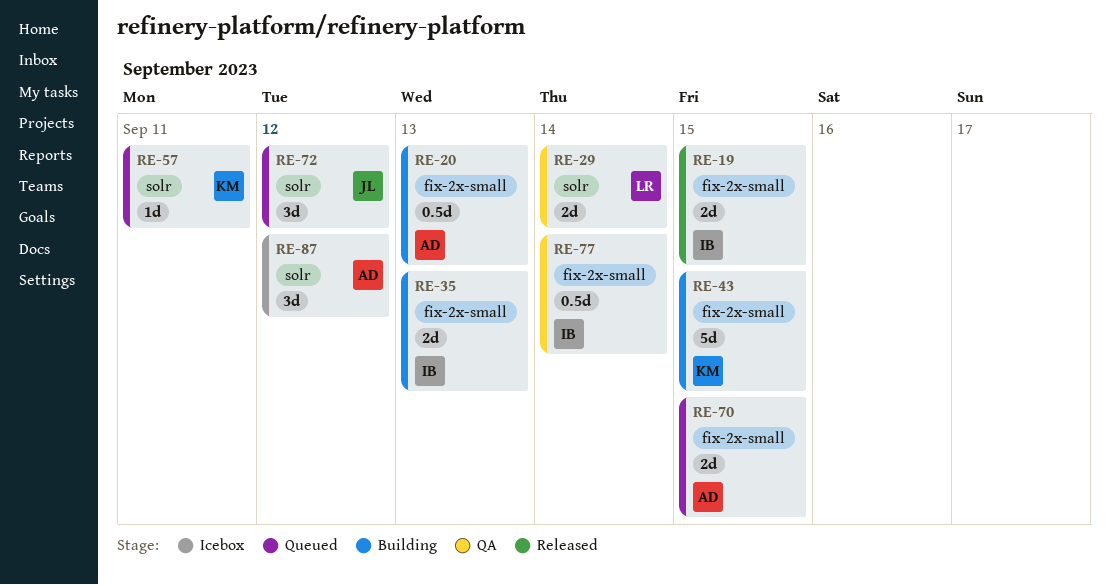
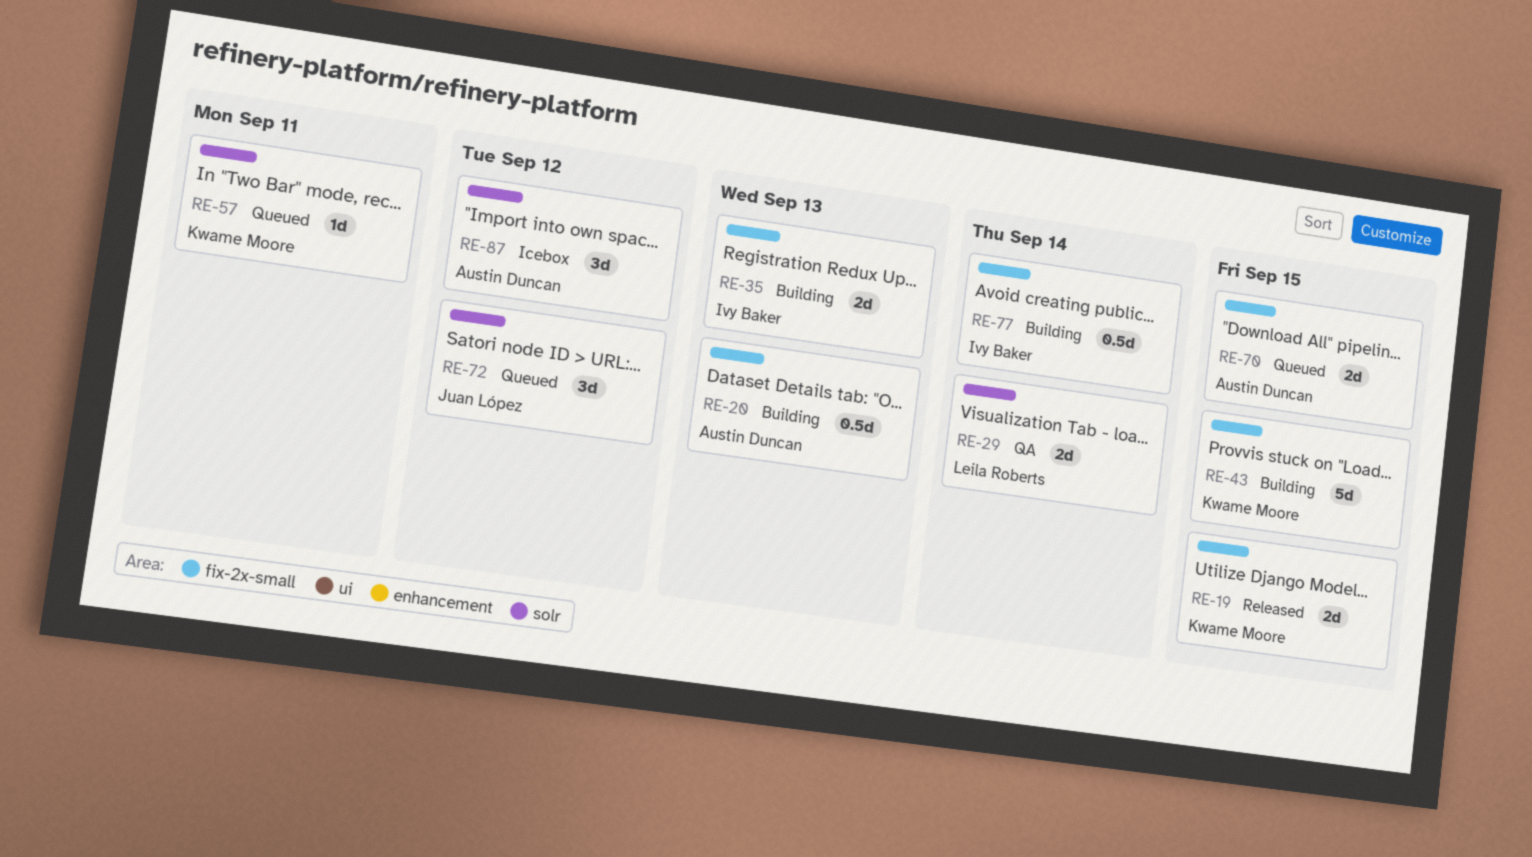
RE-19, owner: Ivy Baker -> Kwame Moore
RE-77, status: QA -> Building

